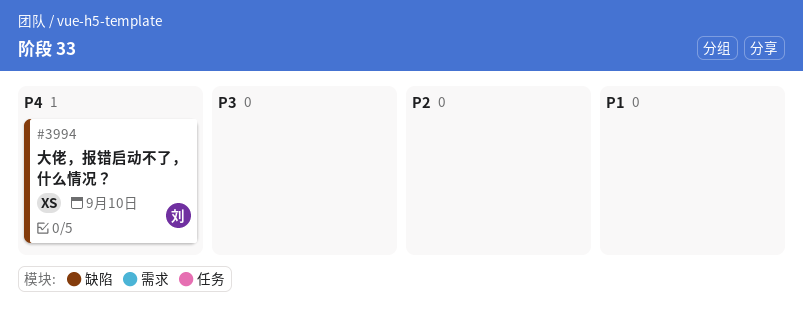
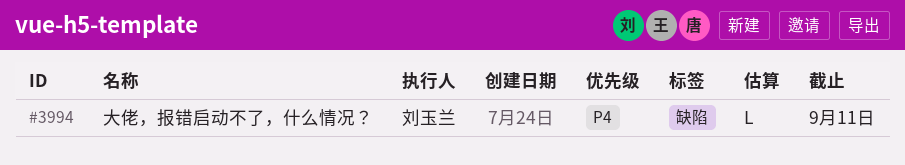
#3994, estimate: XS -> L
#3994, due: Sep 10 -> Sep 11

